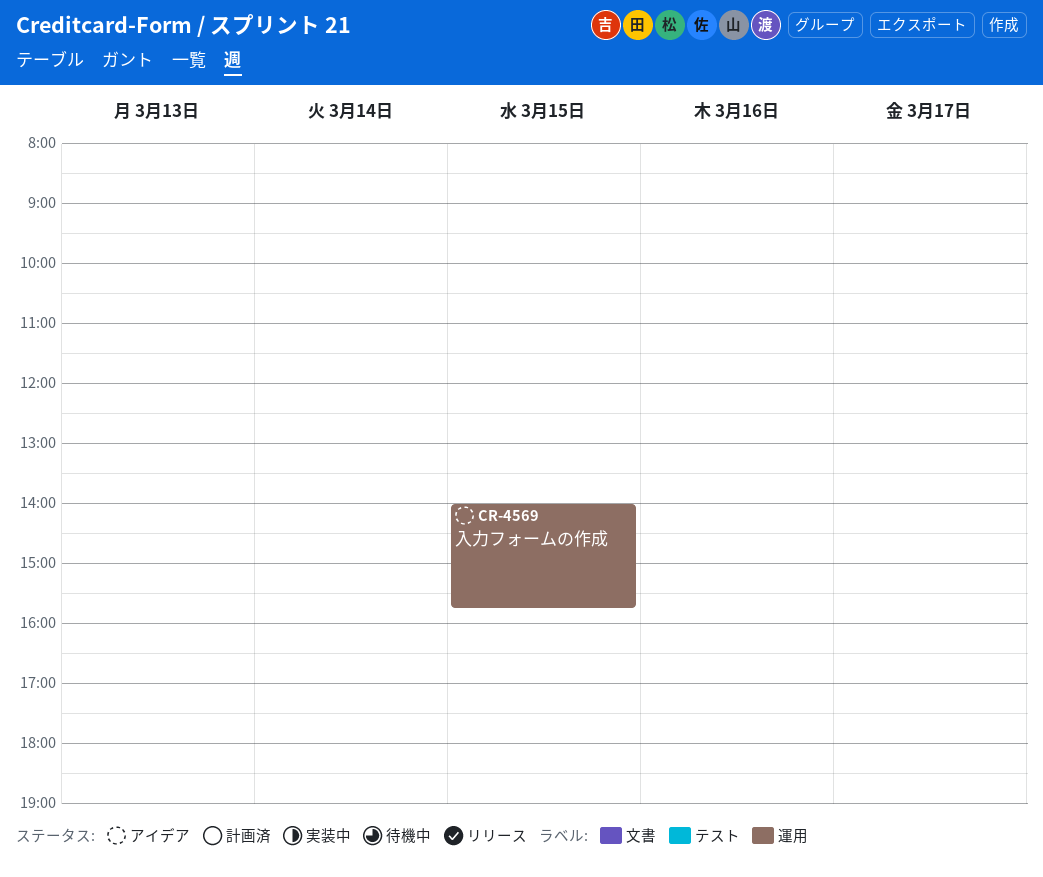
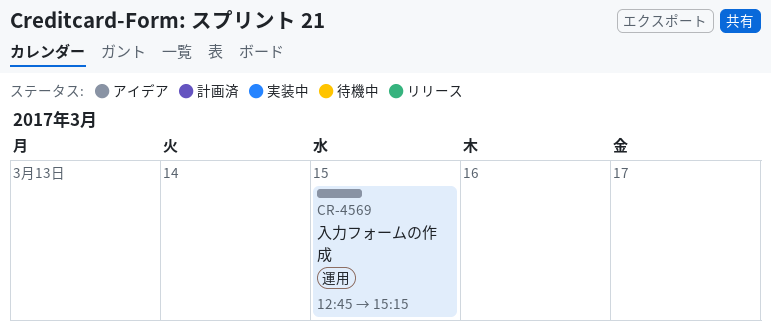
CR-4569, begins: 14:00 -> 12:45
CR-4569, ends: 15:45 -> 15:15

